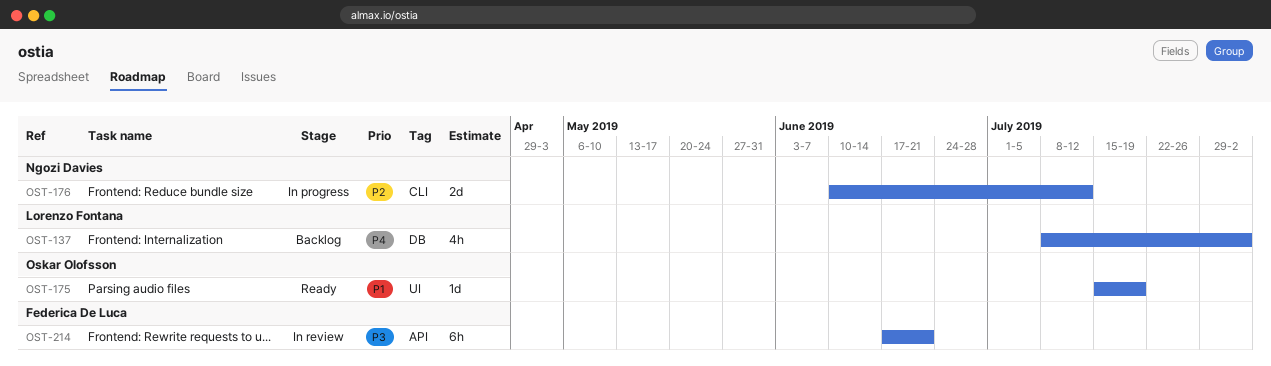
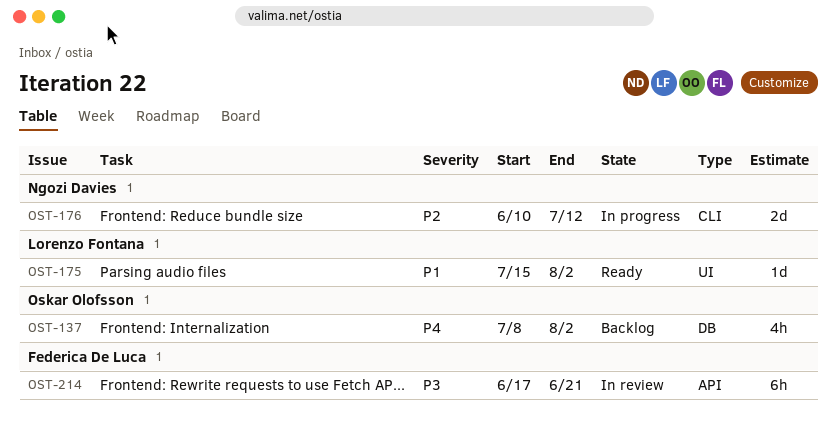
OST-137, owner: Lorenzo Fontana -> Oskar Olofsson
OST-175, owner: Oskar Olofsson -> Lorenzo Fontana
OST-175, due: Jul 19 -> Aug 2

